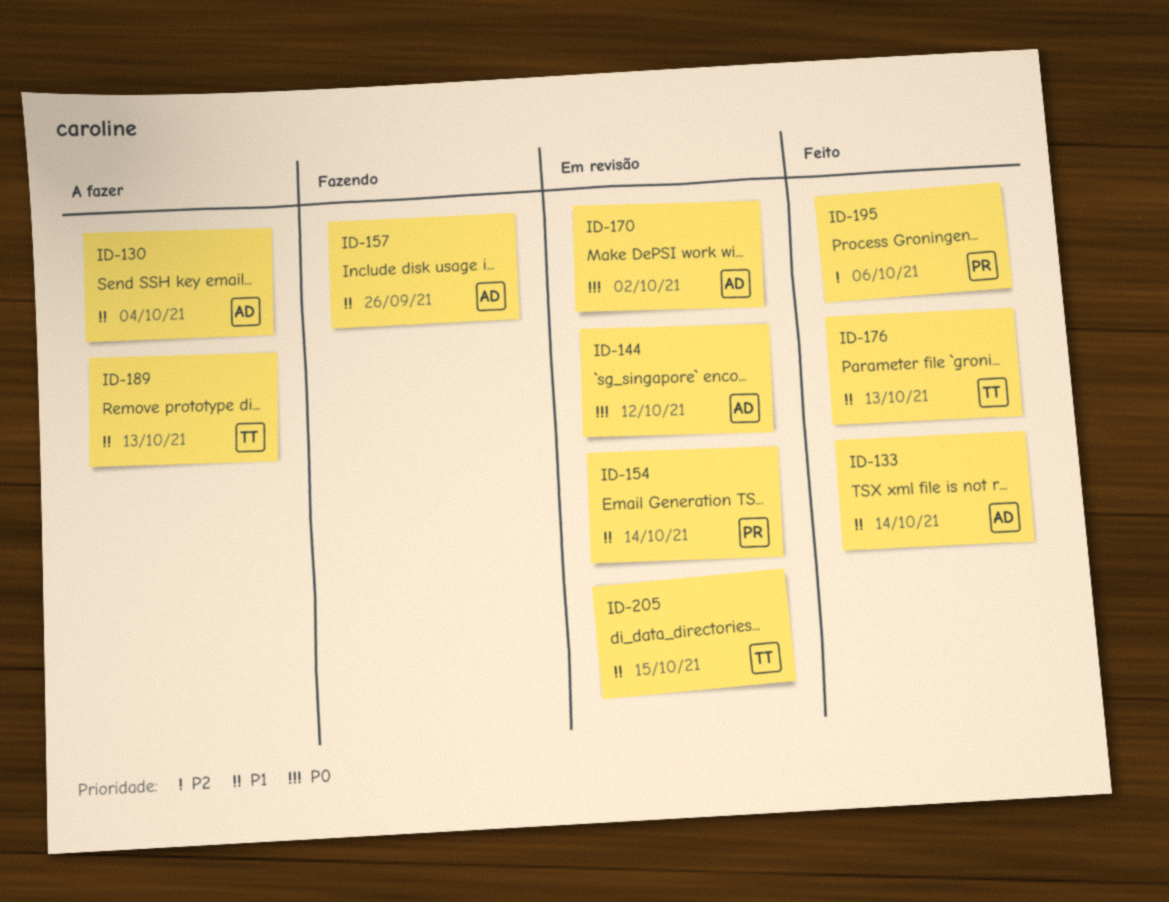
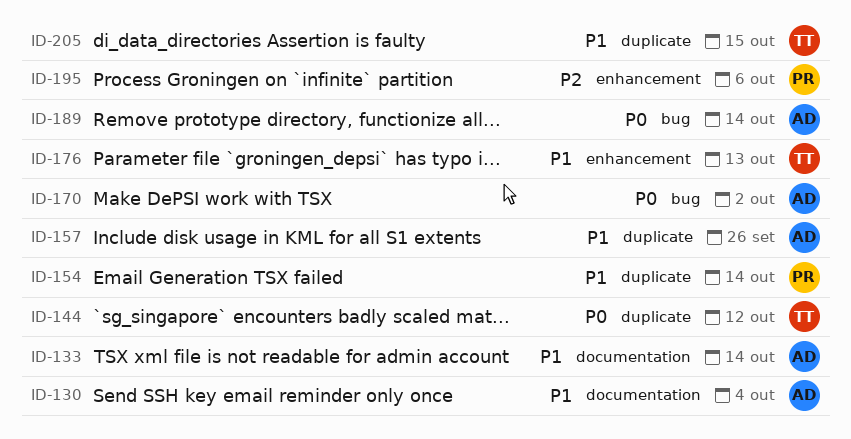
ID-144, owner: AD -> TT
ID-189, owner: TT -> AD
ID-189, priority: P1 -> P0
ID-189, due: Oct 13 -> Oct 14

